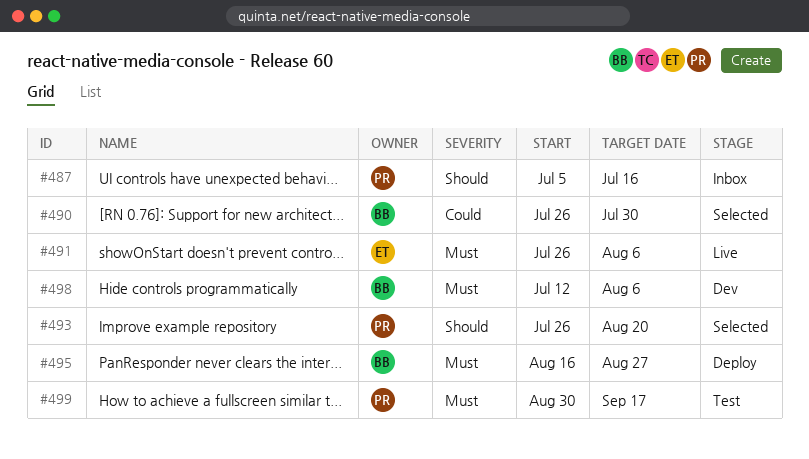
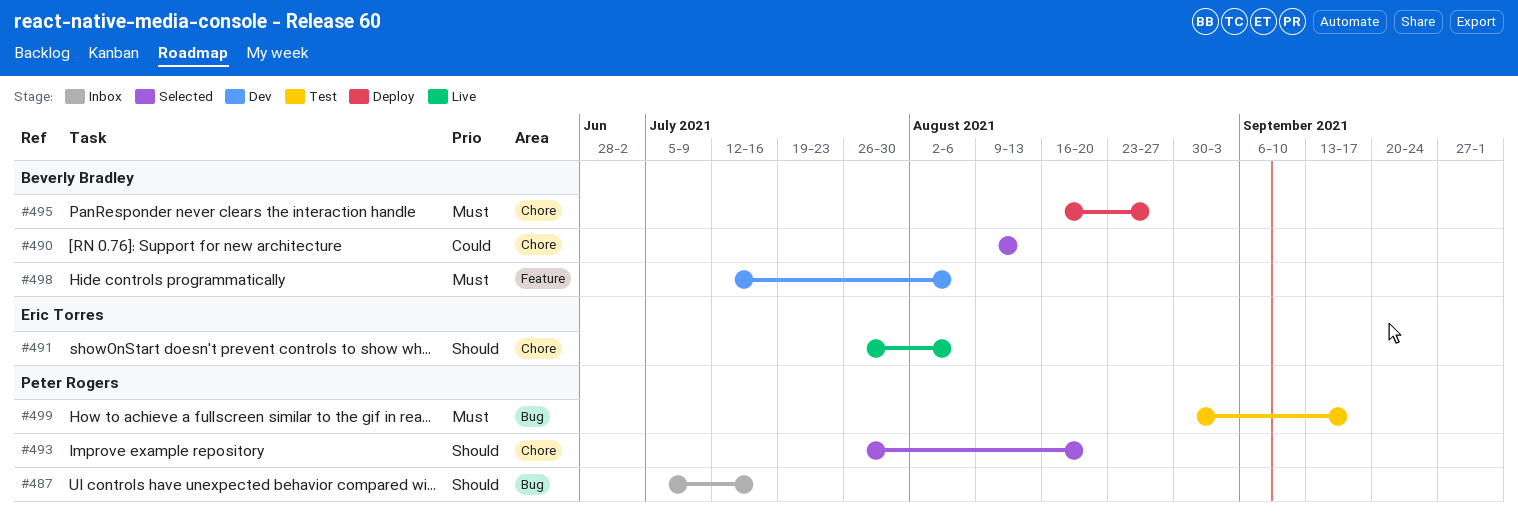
#490, start: Jul 26 -> Aug 9
#490, due: Jul 30 -> Aug 13
#491, priority: Must -> Should

